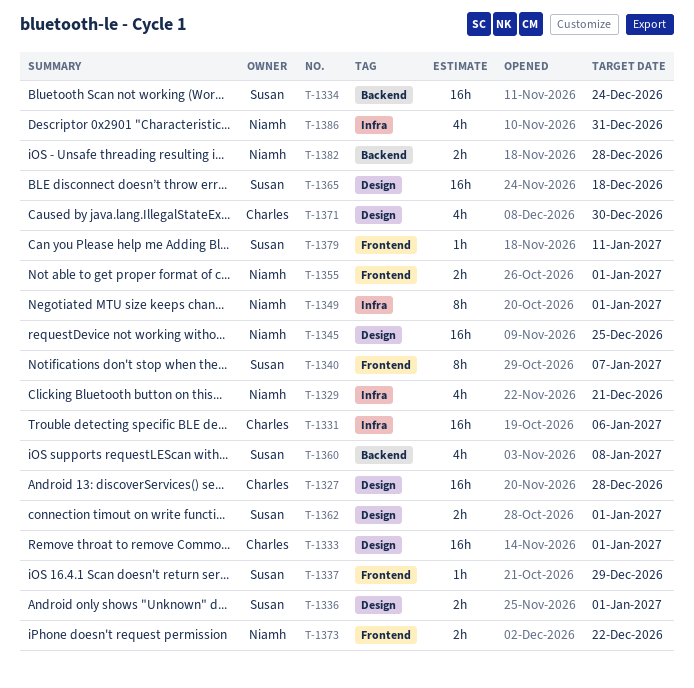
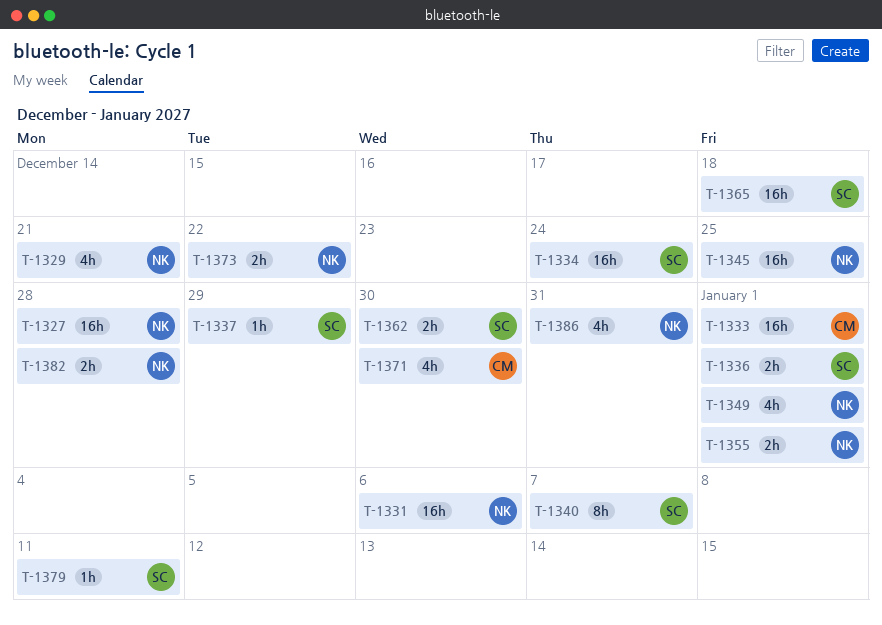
T-1327, owner: Charles -> Niamh
T-1331, owner: Charles -> Niamh
T-1349, estimate: 8h -> 4h
T-1360: present -> none
T-1362, due: Jan 1 -> Dec 30

